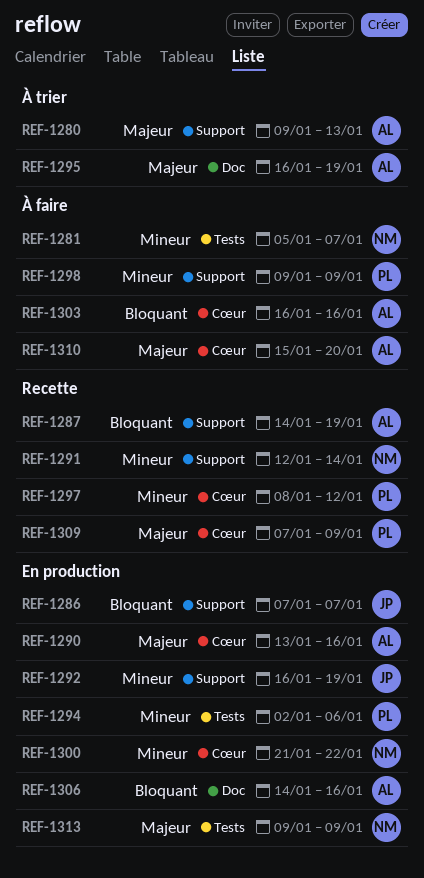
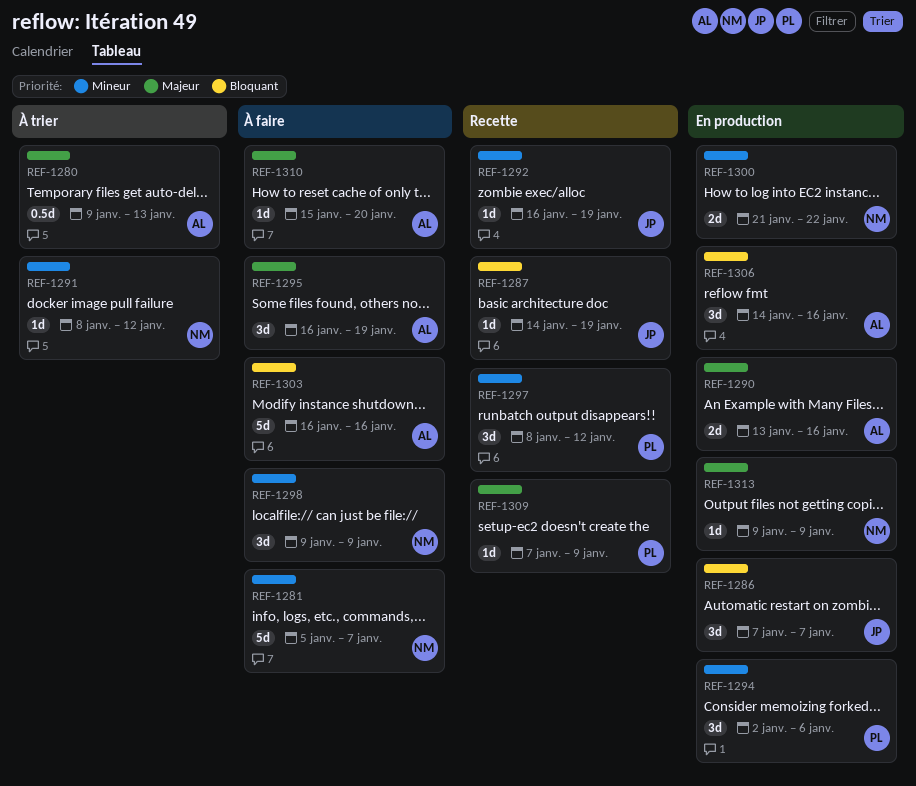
REF-1287, owner: AL -> JP
REF-1291, status: Recette -> À trier
REF-1291, start: Jan 12 -> Jan 8
REF-1291, due: Jan 14 -> Jan 12
REF-1292, status: En production -> Recette
REF-1295, status: À trier -> À faire
REF-1298, owner: PL -> NM

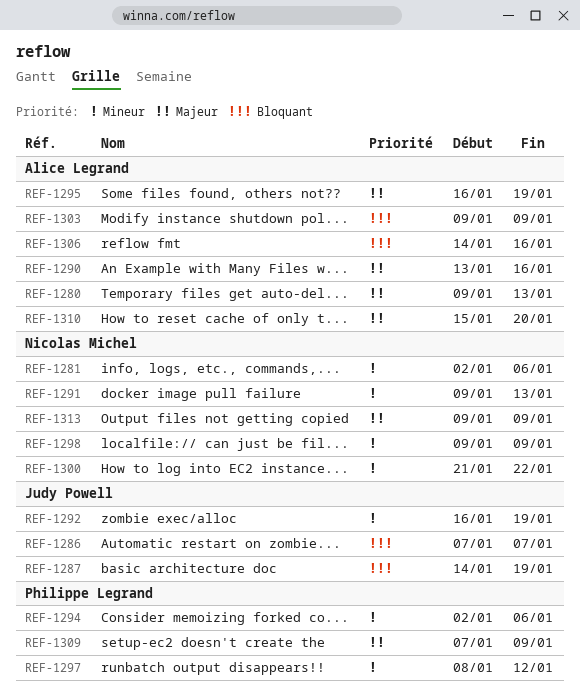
REF-1281, start: Jan 5 -> Jan 2
REF-1281, due: Jan 7 -> Jan 6
REF-1291, start: Jan 8 -> Jan 9
REF-1291, due: Jan 12 -> Jan 13
REF-1303, start: Jan 16 -> Jan 9
REF-1303, due: Jan 16 -> Jan 9

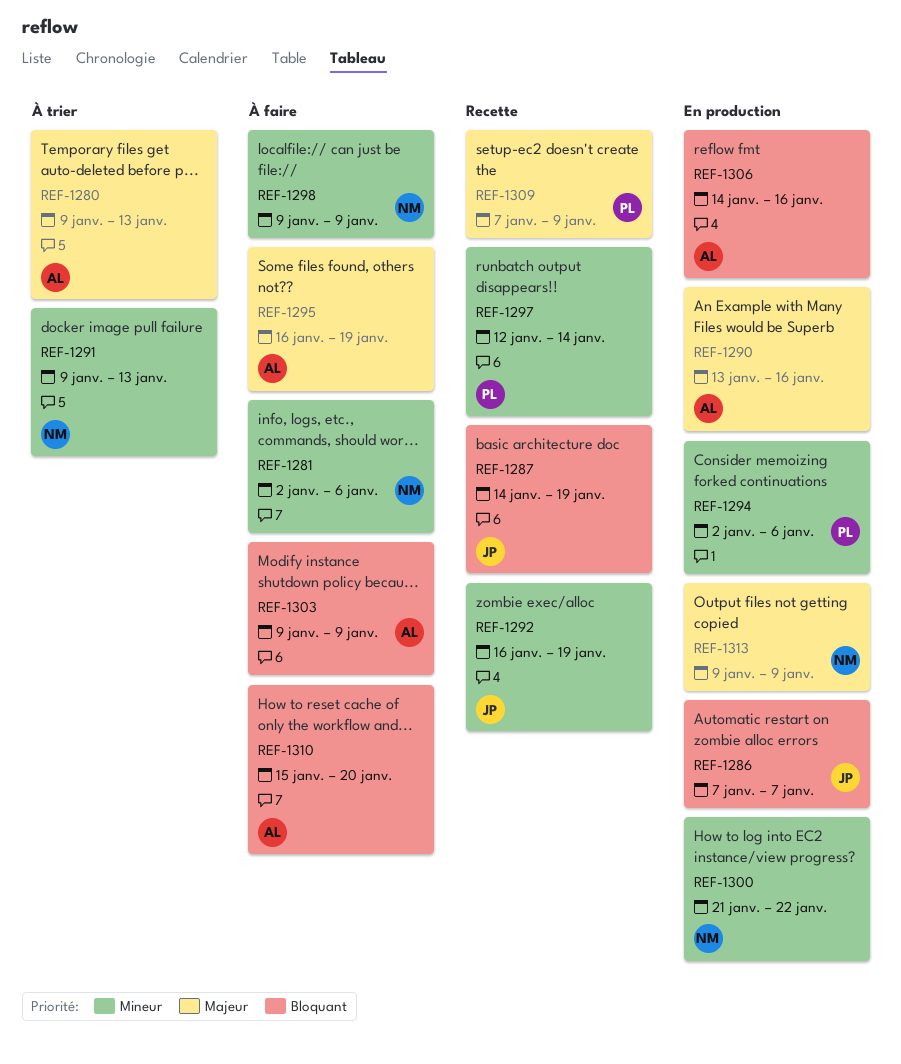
REF-1297, start: Jan 8 -> Jan 12
REF-1297, due: Jan 12 -> Jan 14
REF-1310, priority: Majeur -> Bloquant

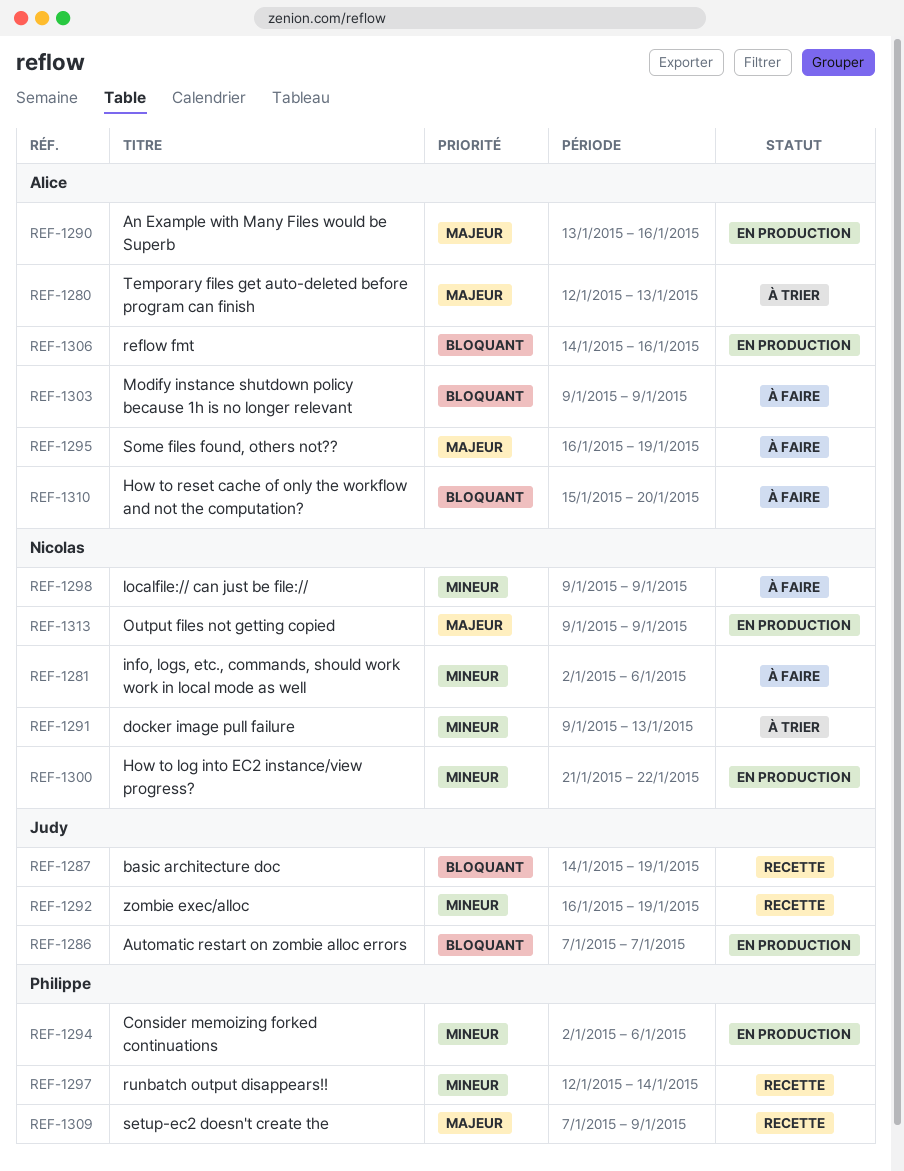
REF-1280, start: Jan 9 -> Jan 12

